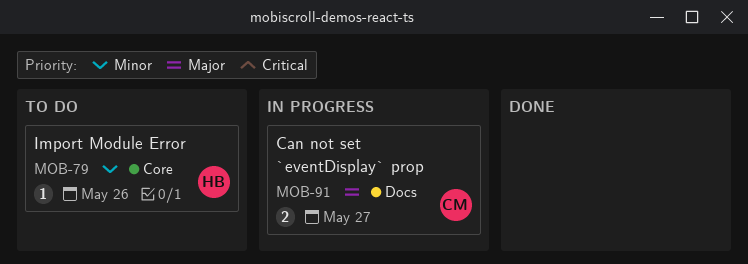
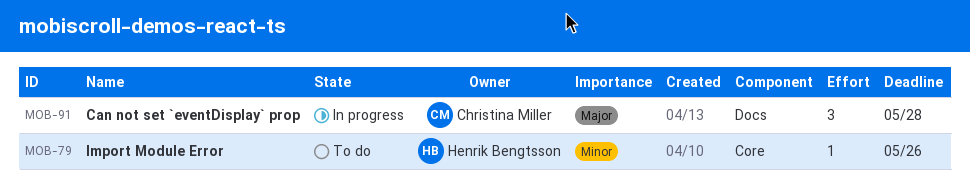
MOB-91, estimate: 2 -> 3
MOB-91, due: May 27 -> May 28

